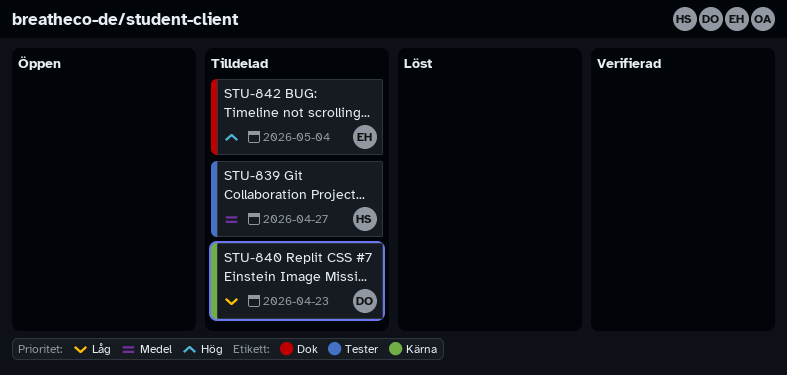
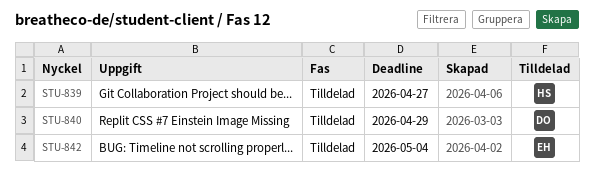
STU-840, due: Apr 23 -> Apr 29

